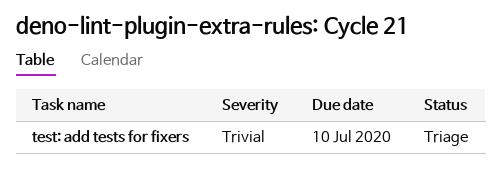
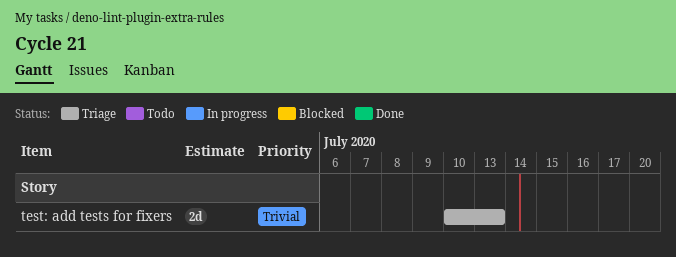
test: add tests for fixers, due: Jul 10 -> Jul 13

